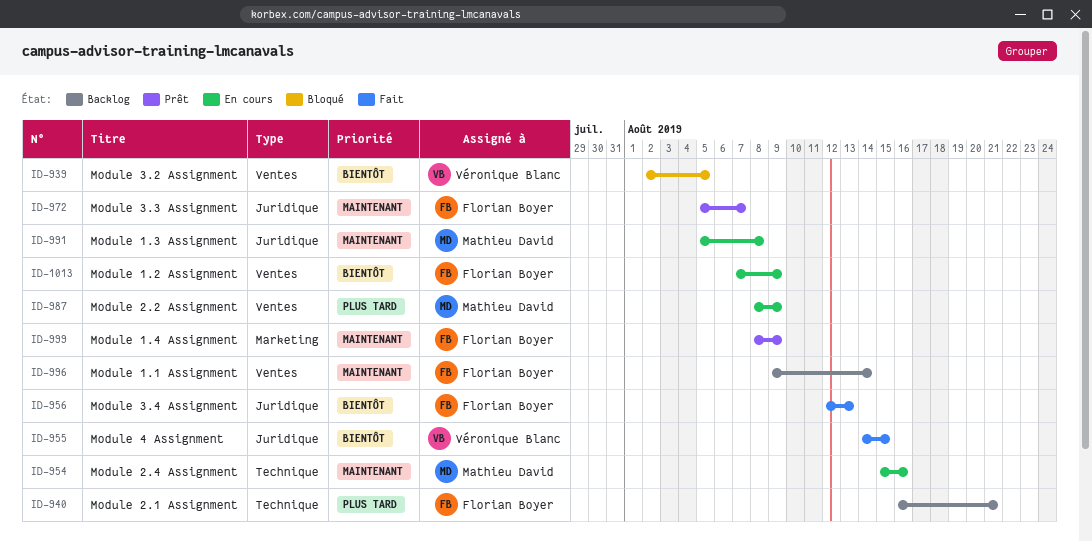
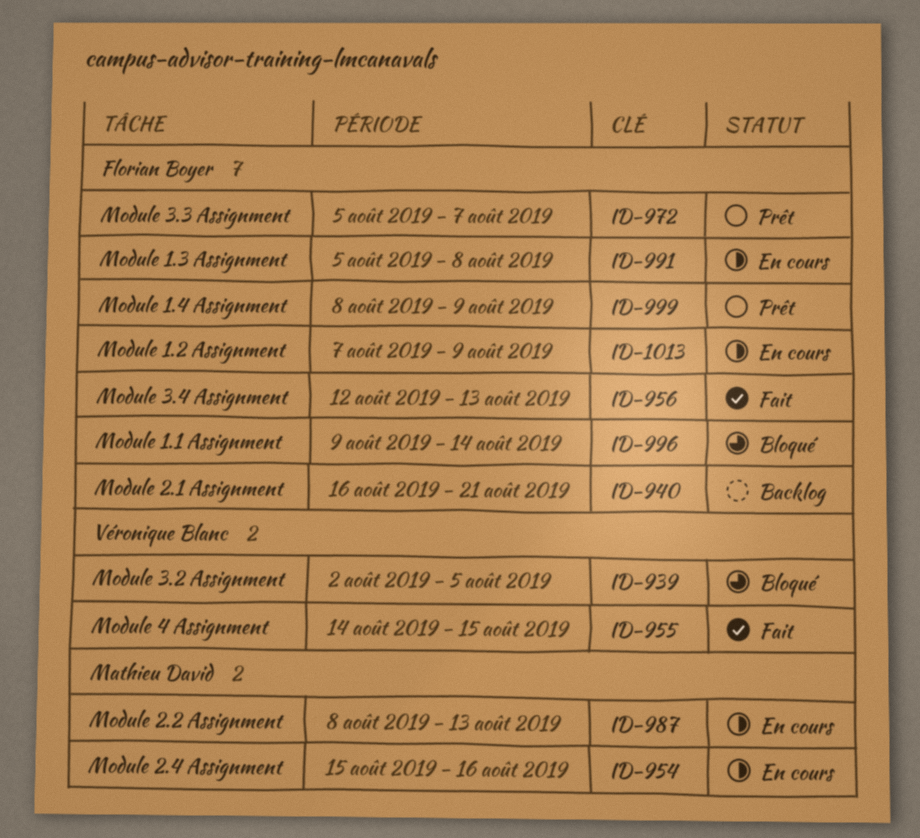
ID-987, due: Aug 9 -> Aug 13
ID-991, owner: Mathieu David -> Florian Boyer
ID-996, status: Backlog -> Bloqué

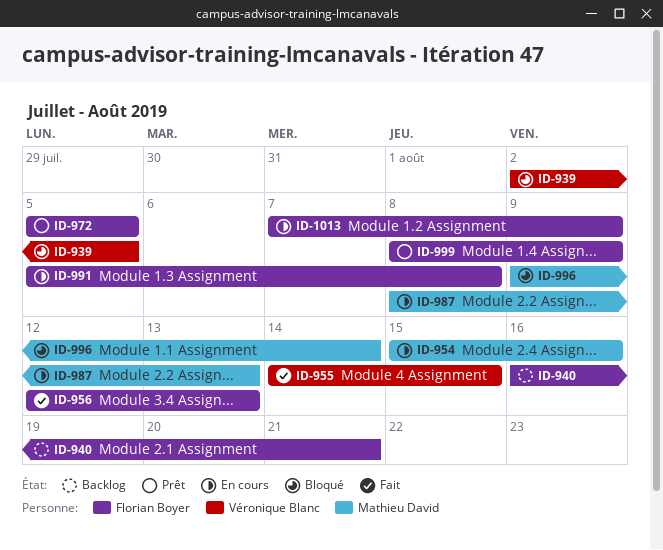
ID-972, due: Aug 7 -> Aug 5
ID-996, owner: Florian Boyer -> Mathieu David

